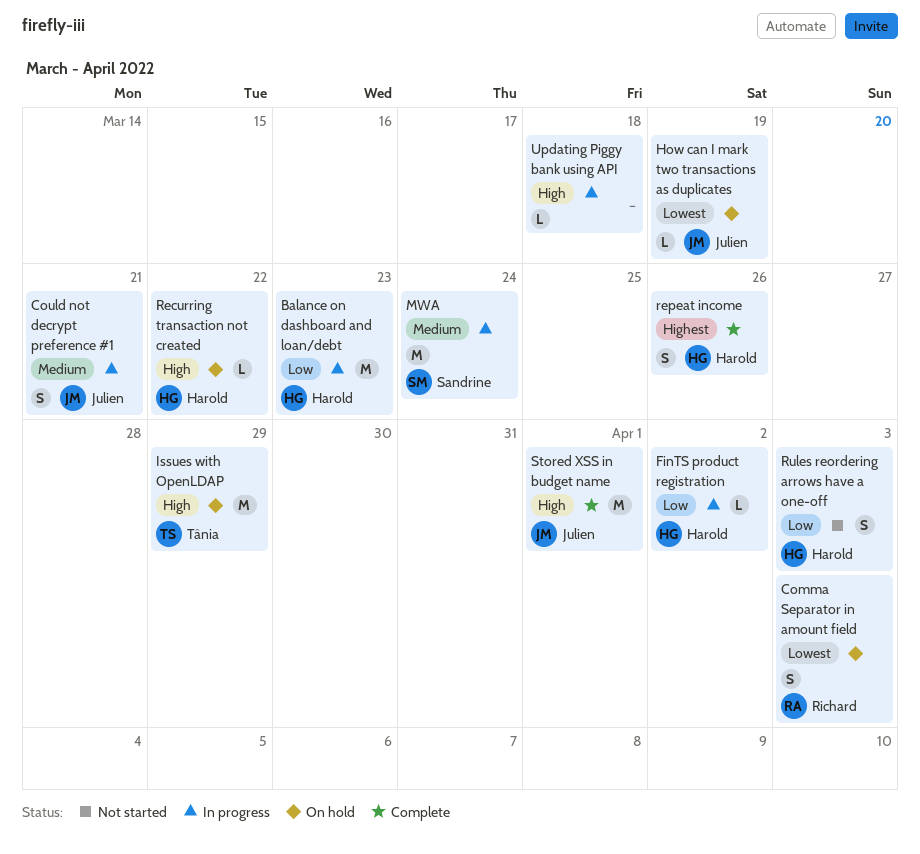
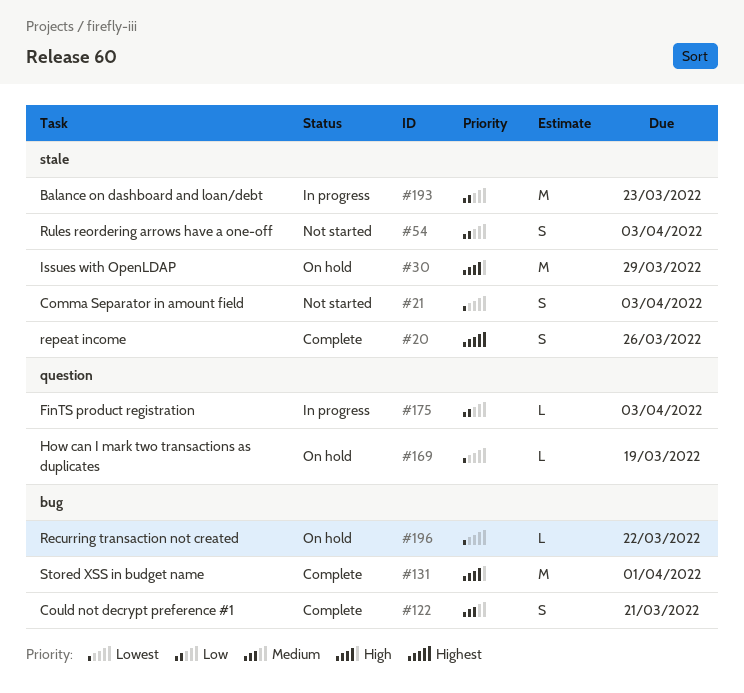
Comma Separator in amount field, status: On hold -> Not started
Could not decrypt preference #1, status: In progress -> Complete
FinTS product registration, due: Apr 2 -> Apr 3
MWA: present -> none
Recurring transaction not created, priority: High -> Lowest
Updating Piggy bank using API: present -> none

